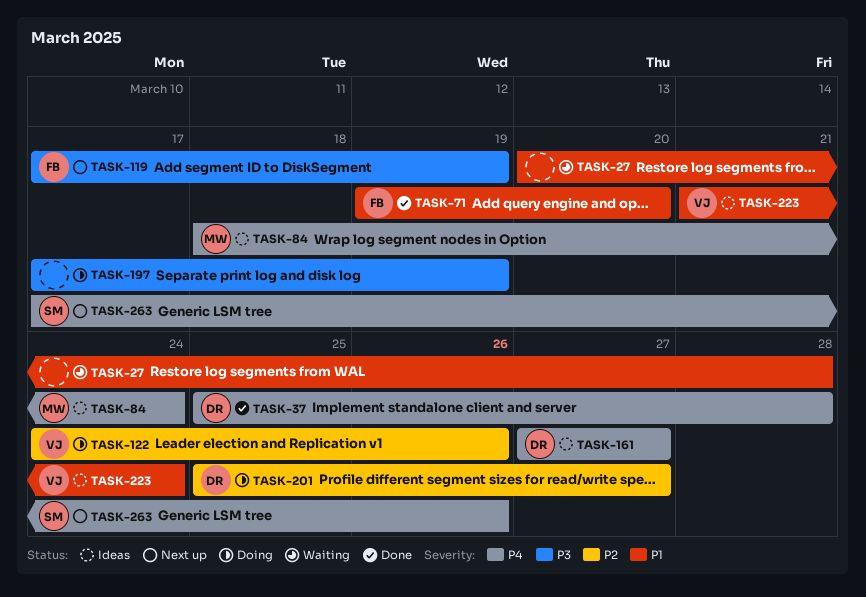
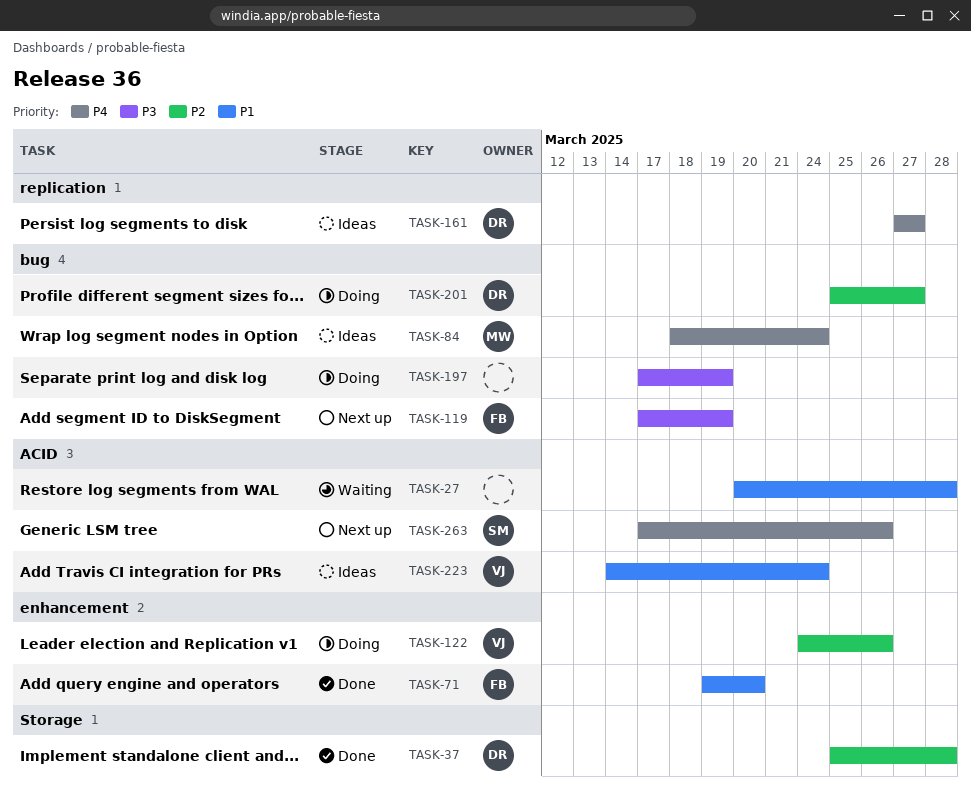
TASK-37, priority: P4 -> P2
TASK-223, start: Mar 21 -> Mar 14

